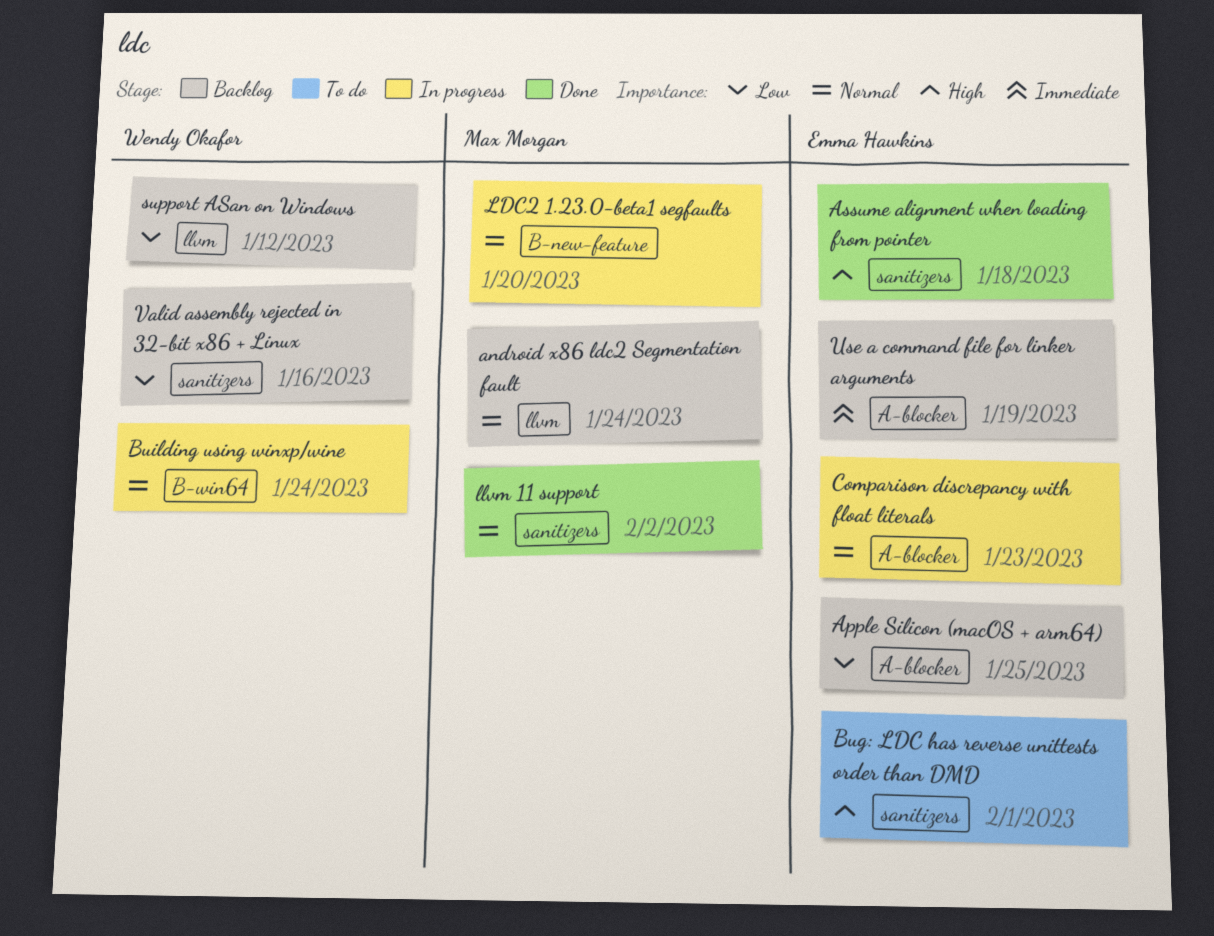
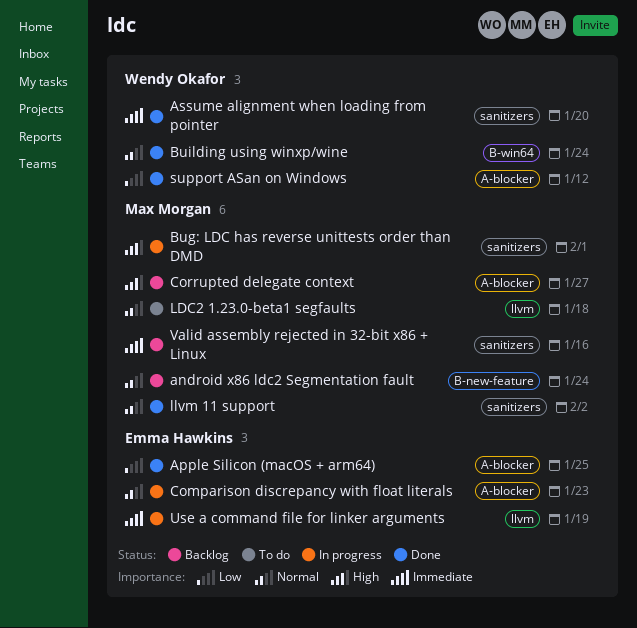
android x86 ldc2 Segmentation fault, label: llvm -> B-new-feature
Apple Silicon (macOS + arm64), status: Backlog -> Done
Assume alignment when loading from pointer, owner: Emma Hawkins -> Wendy Okafor
Assume alignment when loading from pointer, priority: High -> Immediate
Assume alignment when loading from pointer, due: Jan 18 -> Jan 20
Bug: LDC has reverse unittests order than DMD, status: To do -> In progress
Bug: LDC has reverse unittests order than DMD, owner: Emma Hawkins -> Max Morgan
Building using winxp/wine, status: In progress -> Done
Corrupted delegate context: none -> present
LDC2 1.23.0-beta1 segfaults, status: In progress -> To do
LDC2 1.23.0-beta1 segfaults, label: B-new-feature -> llvm
LDC2 1.23.0-beta1 segfaults, due: Jan 20 -> Jan 18
support ASan on Windows, status: Backlog -> Done
support ASan on Windows, label: llvm -> A-blocker
Use a command file for linker arguments, status: Backlog -> In progress
Use a command file for linker arguments, label: A-blocker -> llvm
Valid assembly rejected in 32-bit x86 + Linux, owner: Wendy Okafor -> Max Morgan
Valid assembly rejected in 32-bit x86 + Linux, priority: Low -> Immediate

